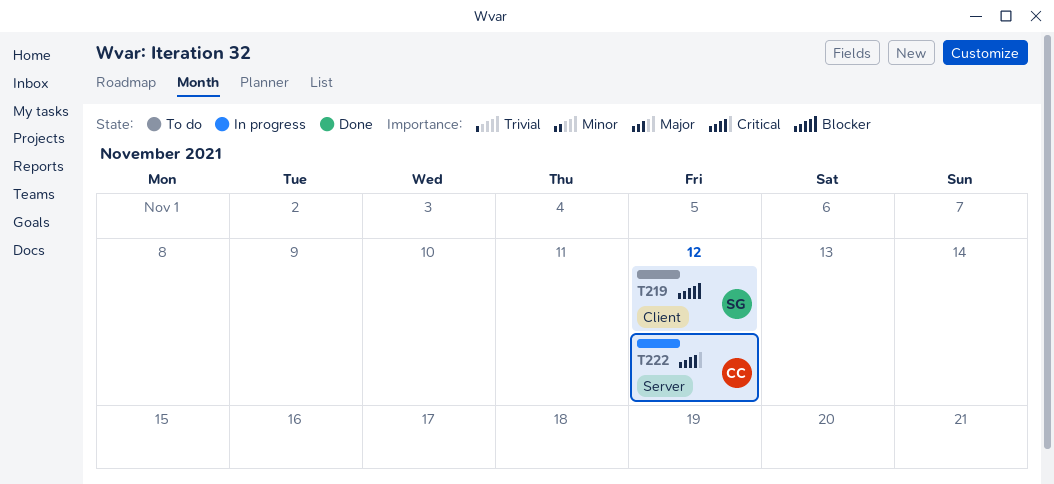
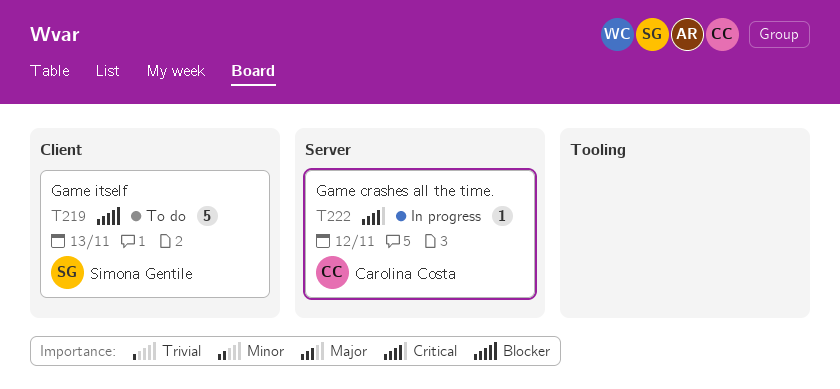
T219, due: Nov 12 -> Nov 13

